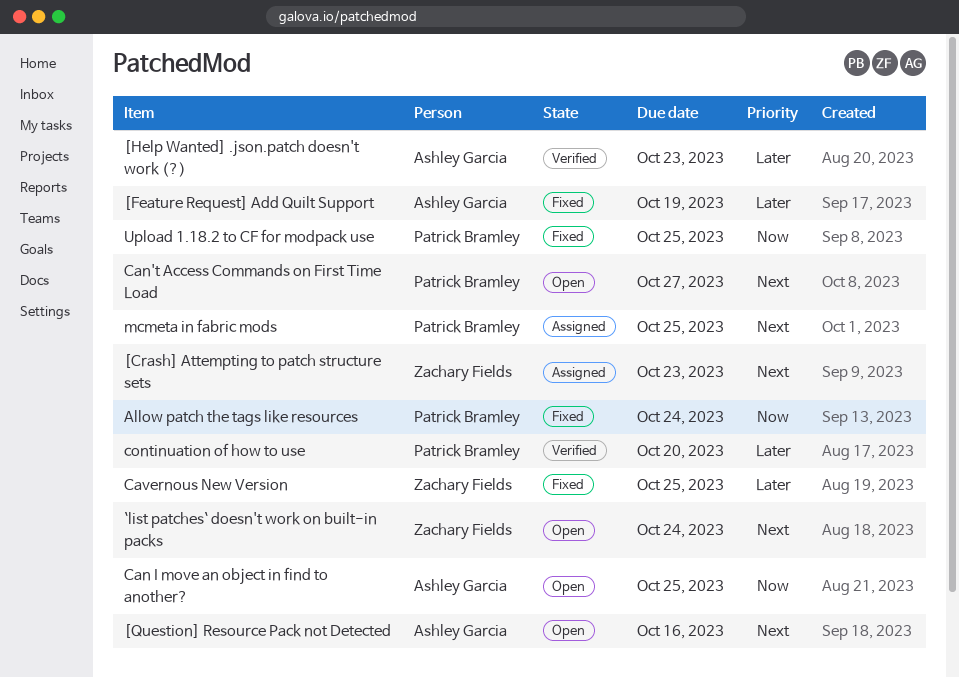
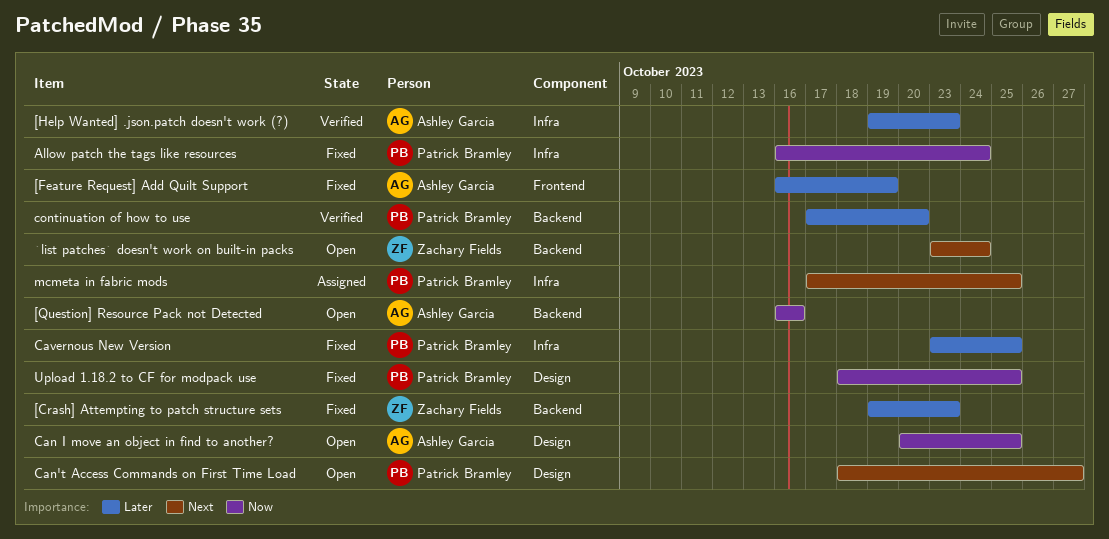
[Crash] Attempting to patch structure sets, status: Assigned -> Fixed
[Crash] Attempting to patch structure sets, priority: Next -> Later
[Question] Resource Pack not Detected, priority: Next -> Now
Cavernous New Version, owner: Zachary Fields -> Patrick Bramley

